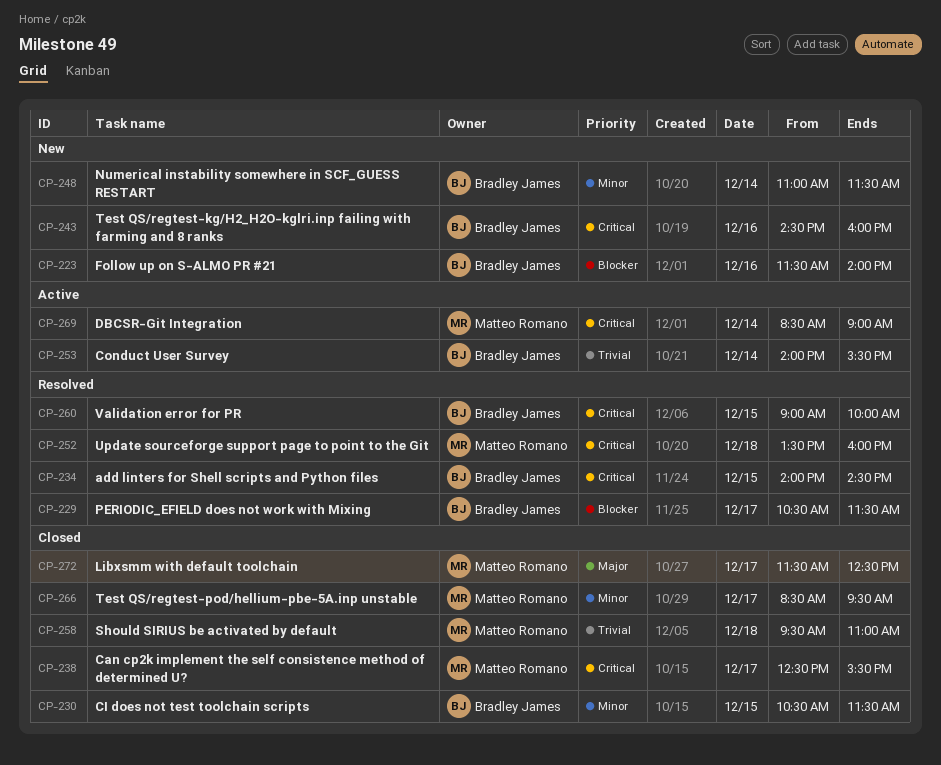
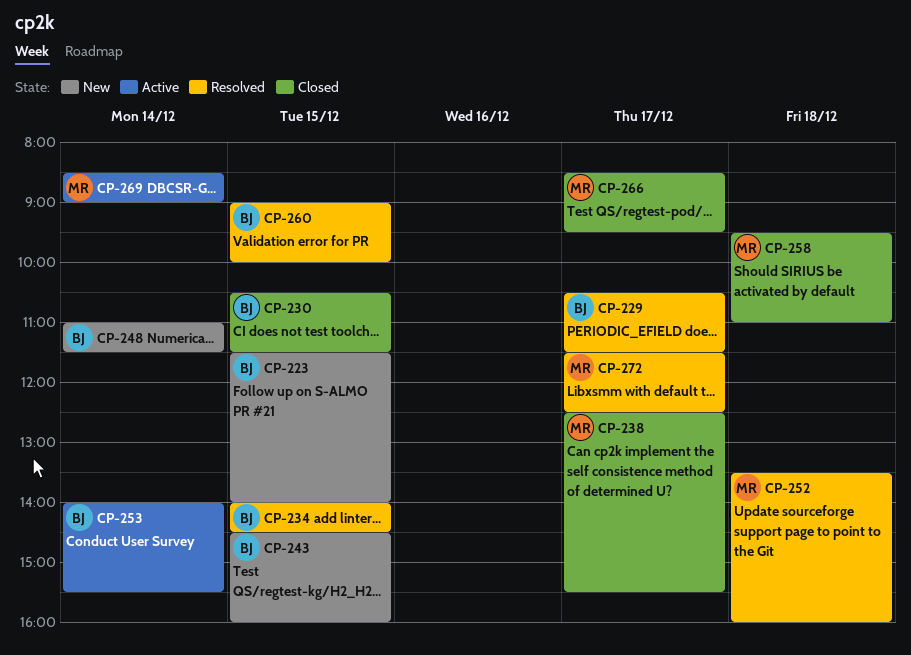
CP-223, day: Dec 16 -> Dec 15
CP-243, day: Dec 16 -> Dec 15
CP-272, status: Closed -> Resolved

